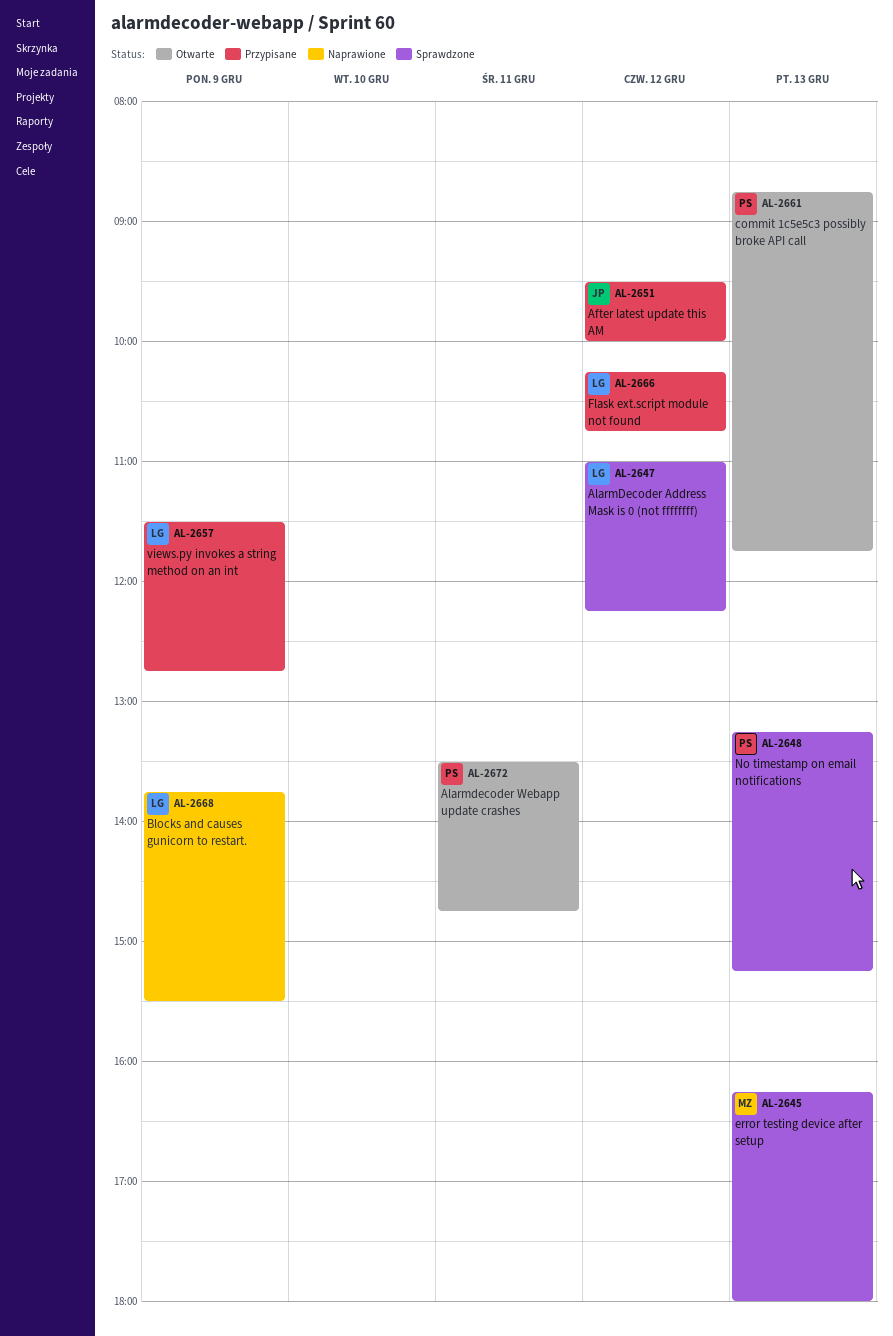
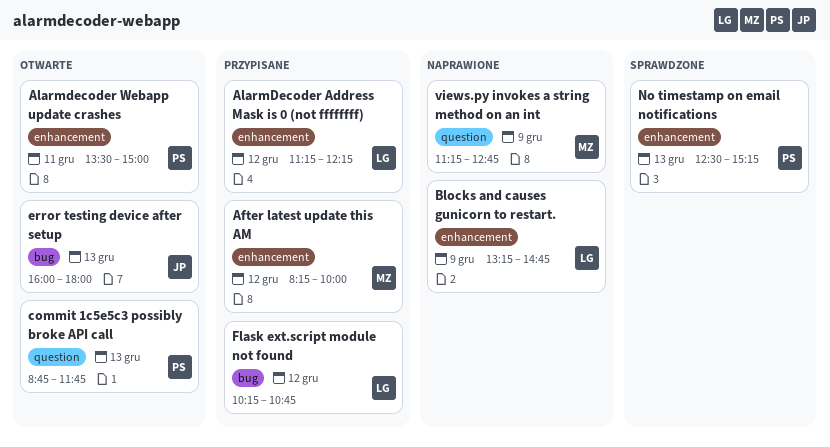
After latest update this AM, owner: JP -> MZ
After latest update this AM, begins: 09:30 -> 08:15
AlarmDecoder Address Mask is 0 (not ffffffff), status: Sprawdzone -> Przypisane
AlarmDecoder Address Mask is 0 (not ffffffff), begins: 11:00 -> 11:15
Alarmdecoder Webapp update crashes, ends: 14:45 -> 15:00
Blocks and causes gunicorn to restart., begins: 13:45 -> 13:15
Blocks and causes gunicorn to restart., ends: 15:30 -> 14:45
error testing device after setup, status: Sprawdzone -> Otwarte
error testing device after setup, owner: MZ -> JP
error testing device after setup, begins: 16:15 -> 16:00
No timestamp on email notifications, begins: 13:15 -> 12:30
views.py invokes a string method on an int, status: Przypisane -> Naprawione
views.py invokes a string method on an int, owner: LG -> MZ
views.py invokes a string method on an int, begins: 11:30 -> 11:15

